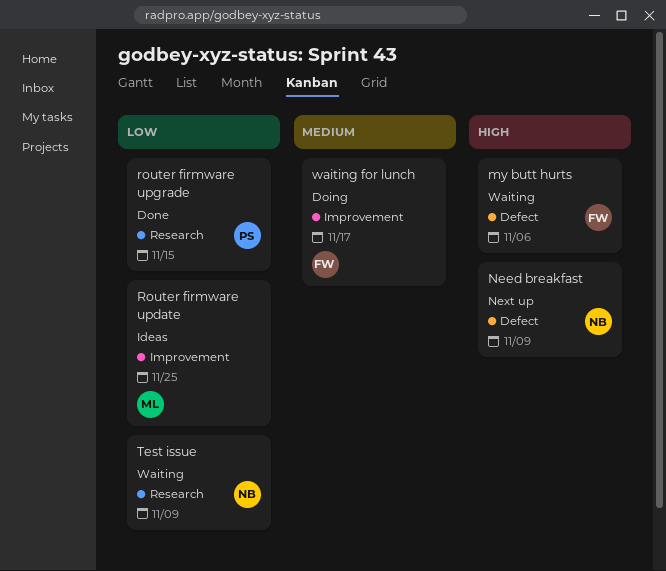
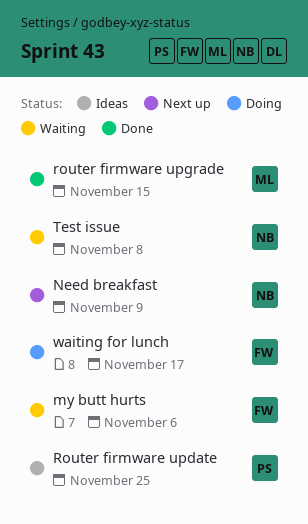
Router firmware update, owner: ML -> PS
router firmware upgrade, owner: PS -> ML
Test issue, due: Nov 9 -> Nov 8

